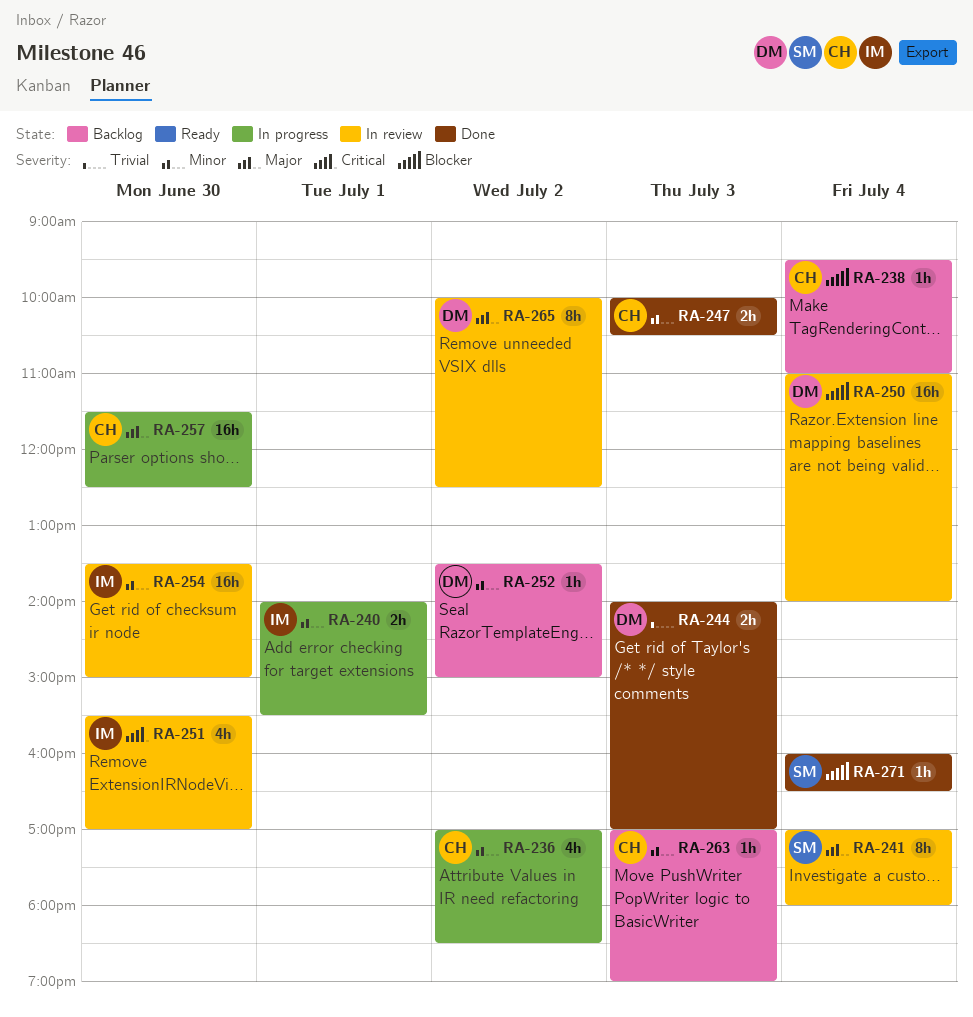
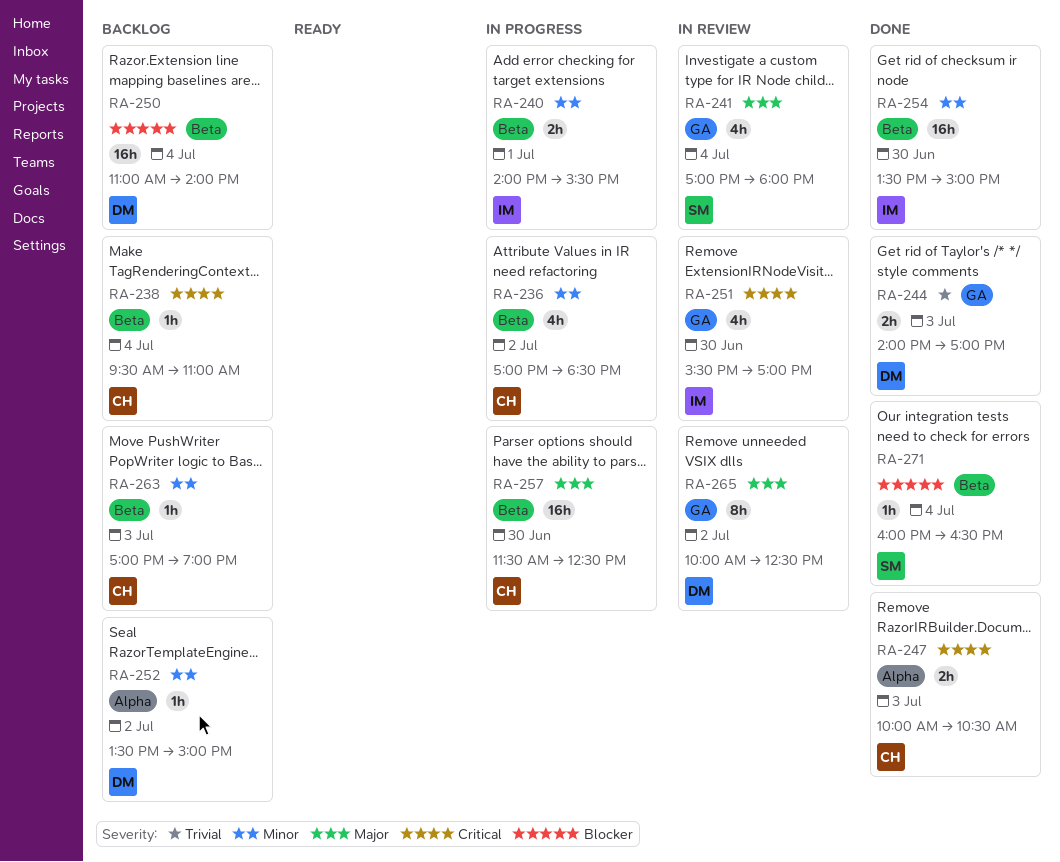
RA-238, priority: Blocker -> Critical
RA-241, estimate: 8h -> 4h
RA-247, priority: Minor -> Critical
RA-250, status: In review -> Backlog
RA-254, status: In review -> Done

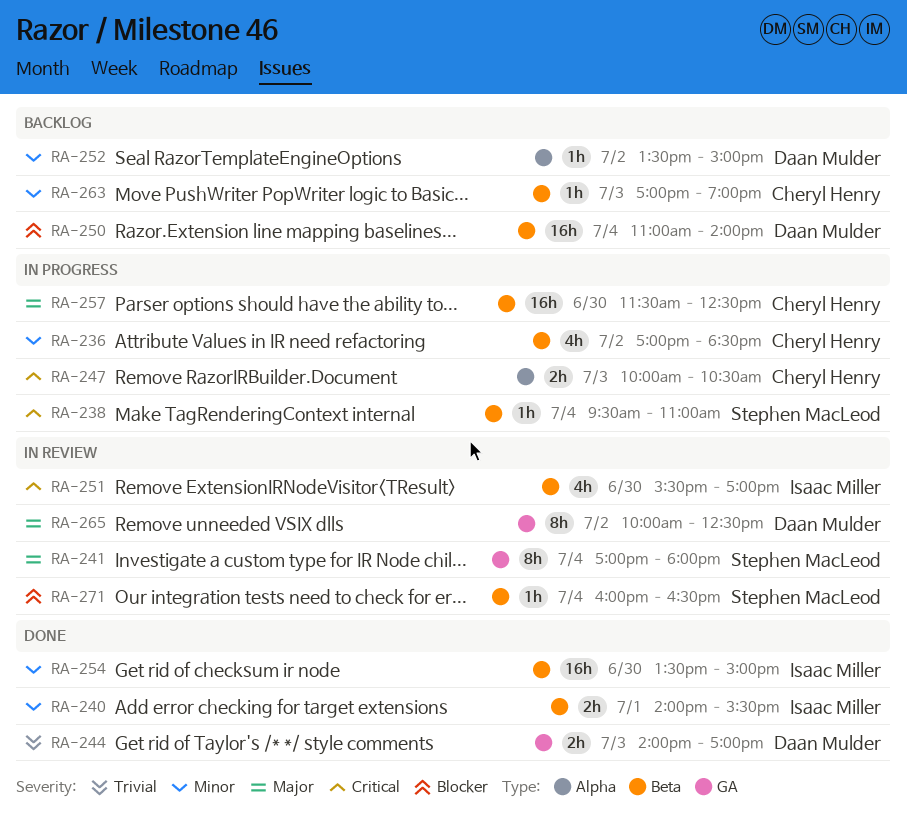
RA-238, status: Backlog -> In progress
RA-238, owner: Cheryl Henry -> Stephen MacLeod
RA-240, status: In progress -> Done
RA-241, estimate: 4h -> 8h
RA-247, status: Done -> In progress
RA-251, label: GA -> Beta
RA-271, status: Done -> In review

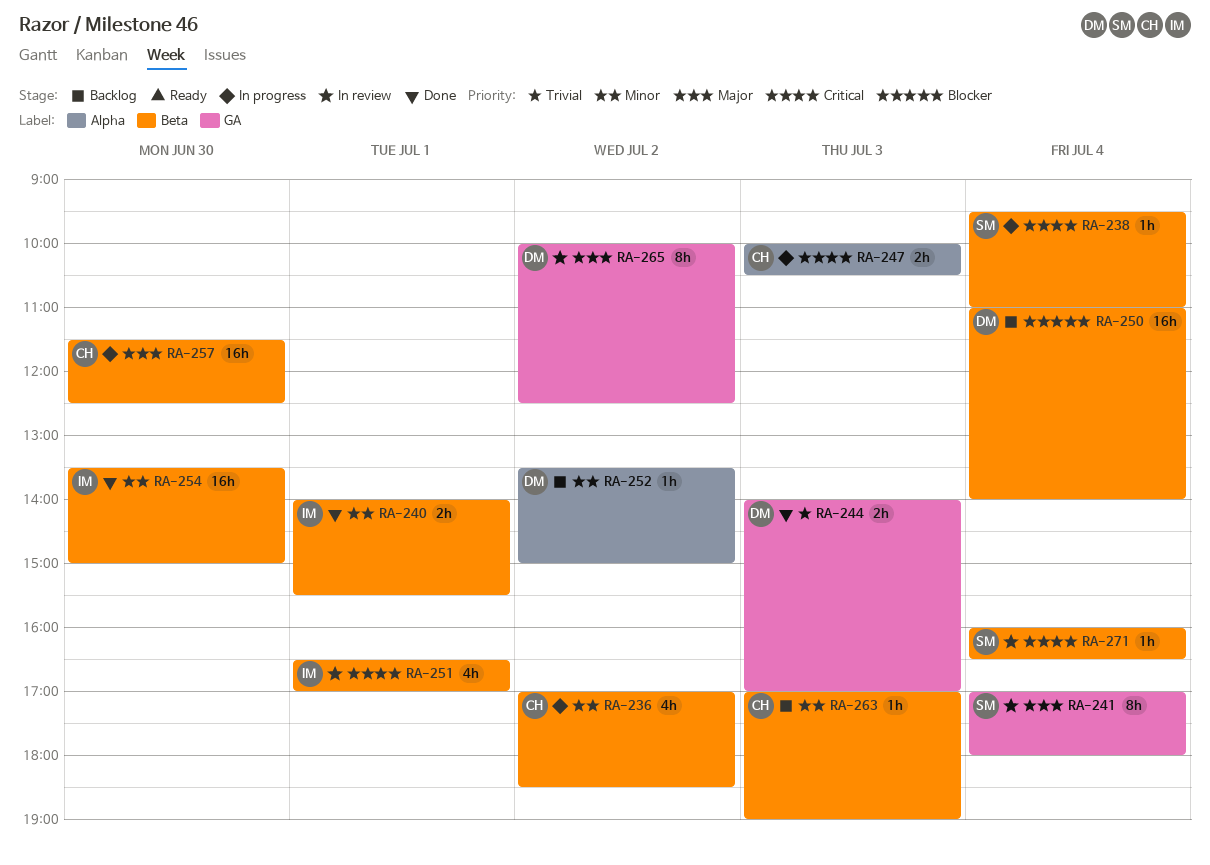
RA-251, day: Jun 30 -> Jul 1
RA-251, begins: 15:30 -> 16:30
RA-271, priority: Blocker -> Critical

